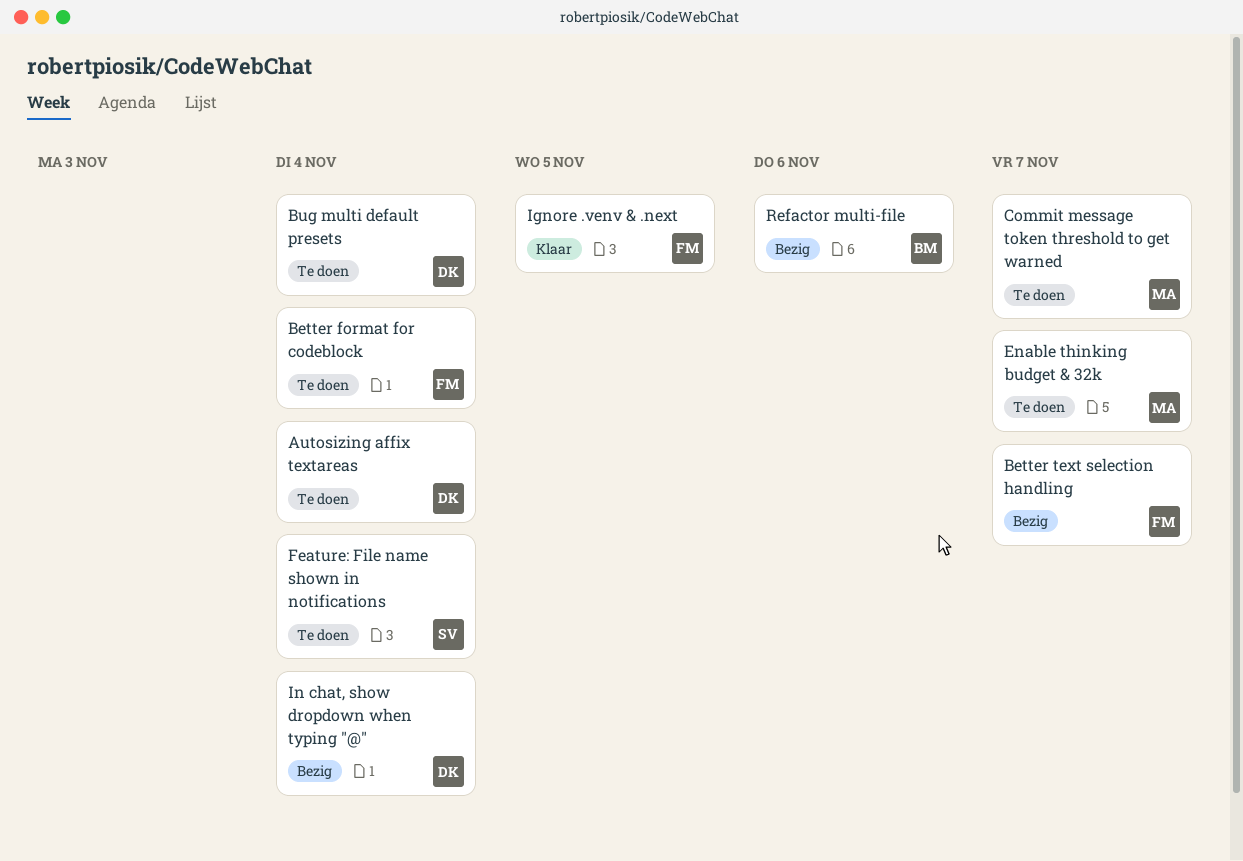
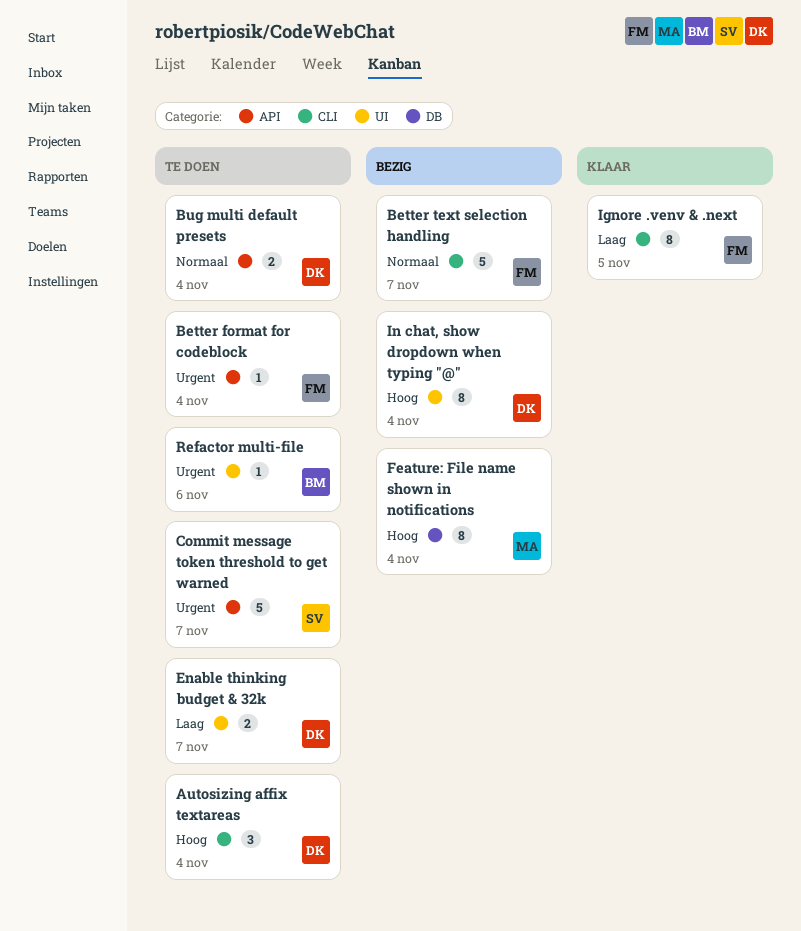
Commit message token threshold to get warned, owner: MA -> SV
Enable thinking budget & 32k, owner: MA -> DK
Feature: File name shown in notifications, status: Te doen -> Bezig
Feature: File name shown in notifications, owner: SV -> MA
Refactor multi-file, status: Bezig -> Te doen

